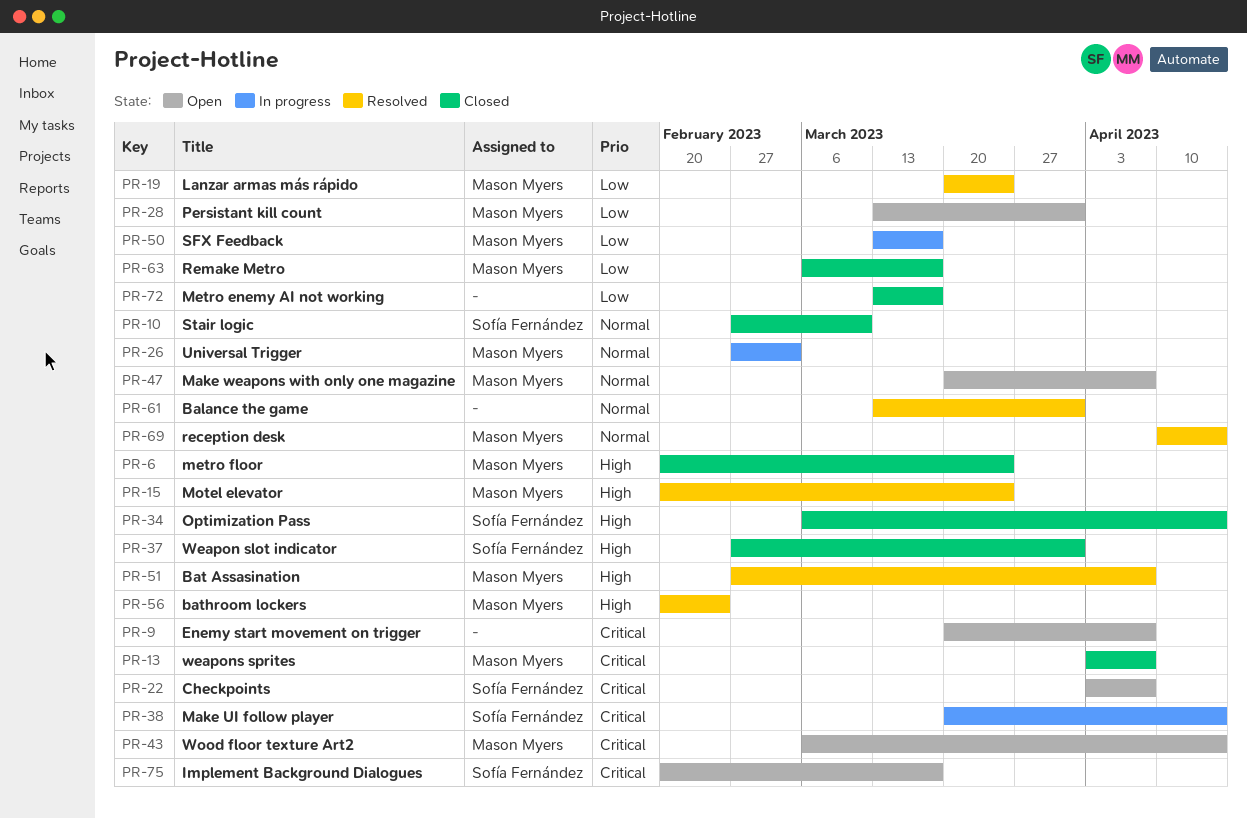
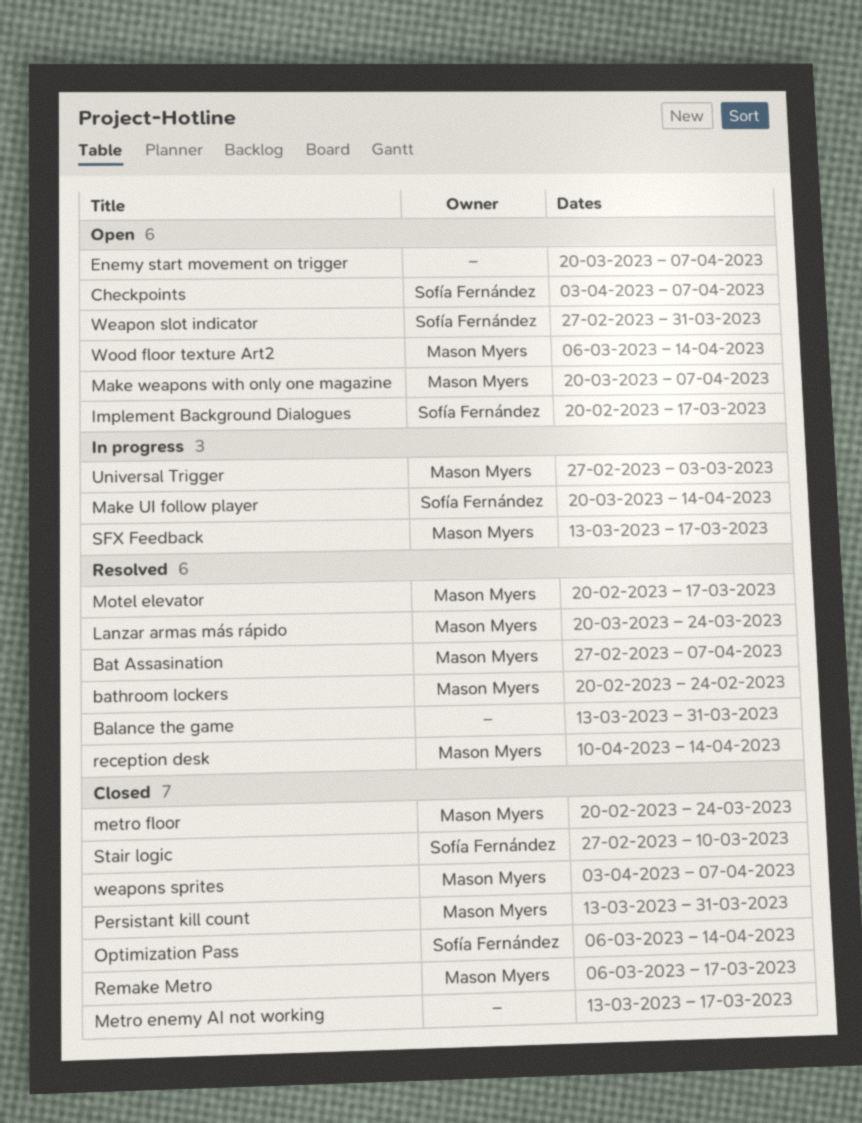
Motel elevator, due: Mar 24 -> Mar 17
Persistant kill count, status: Open -> Closed
Weapon slot indicator, status: Closed -> Open

